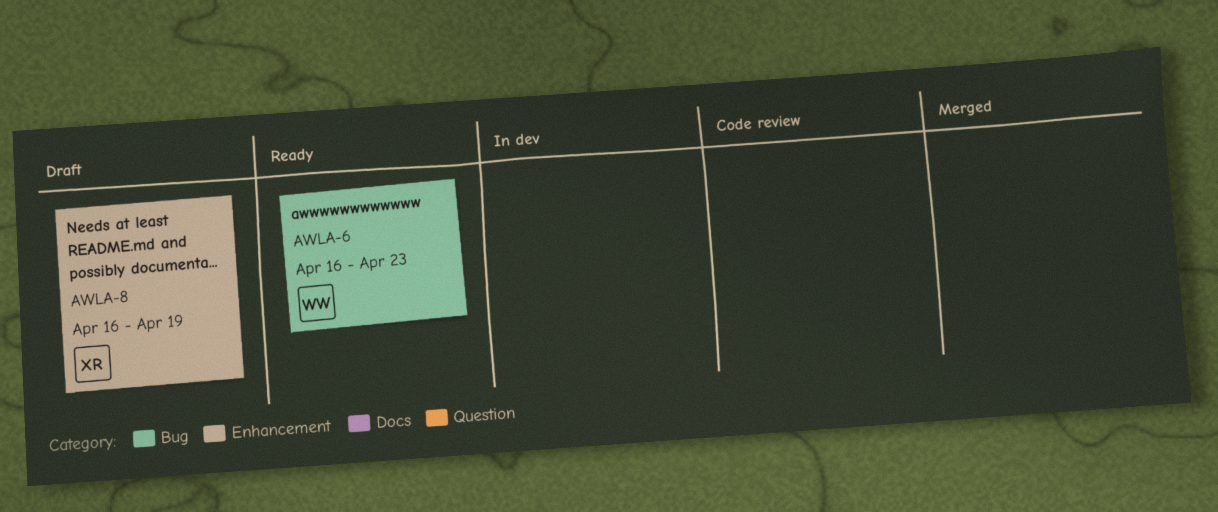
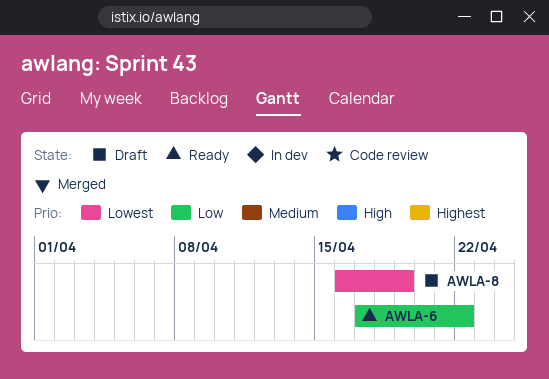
AWLA-6, start: Apr 16 -> Apr 17
AWLA-6, due: Apr 23 -> Apr 22

